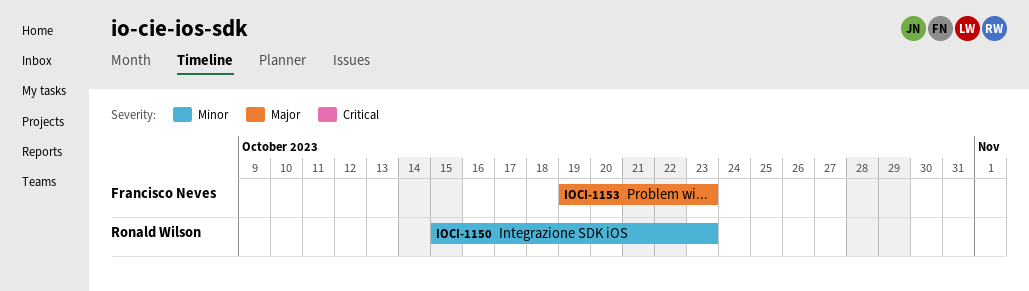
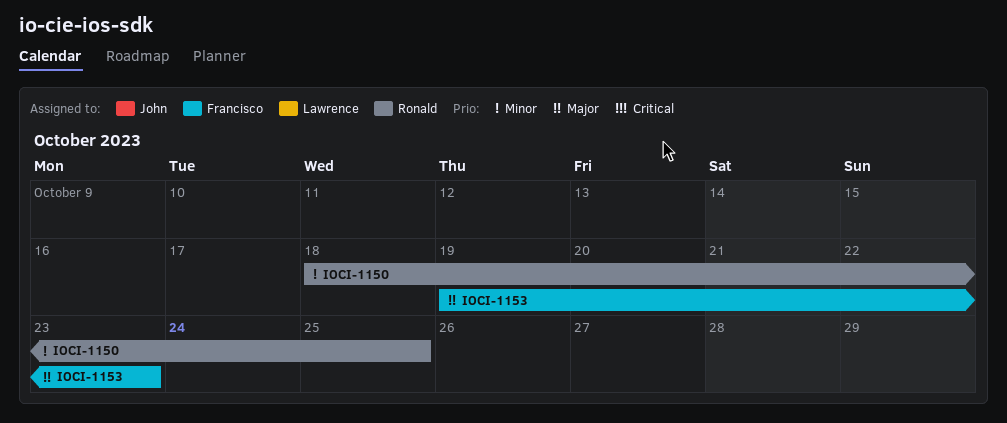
IOCI-1150, start: Oct 15 -> Oct 18
IOCI-1150, due: Oct 23 -> Oct 25

